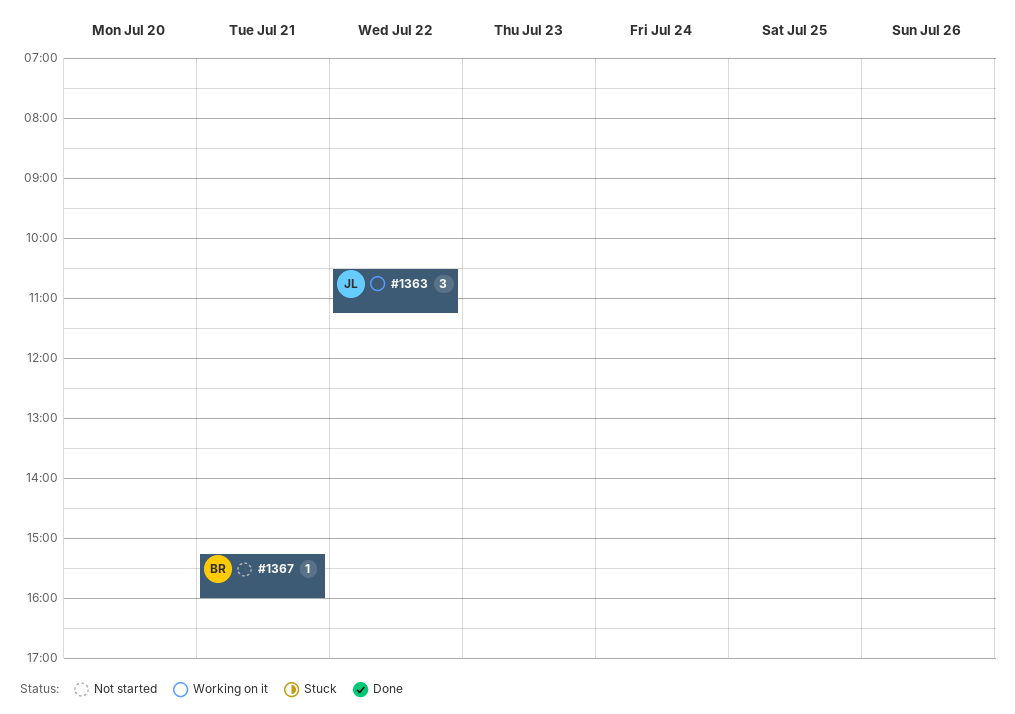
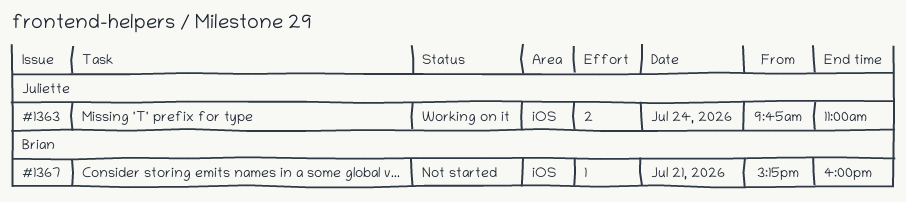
#1363, estimate: 3 -> 2
#1363, day: Jul 22 -> Jul 24
#1363, begins: 10:30 -> 09:45
#1363, ends: 11:15 -> 11:00

